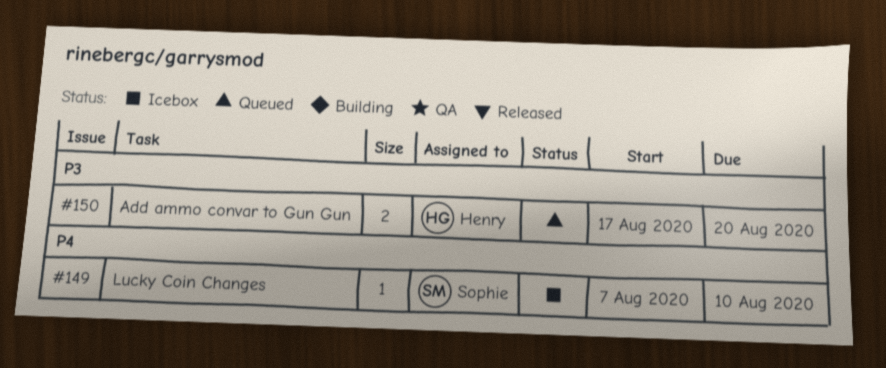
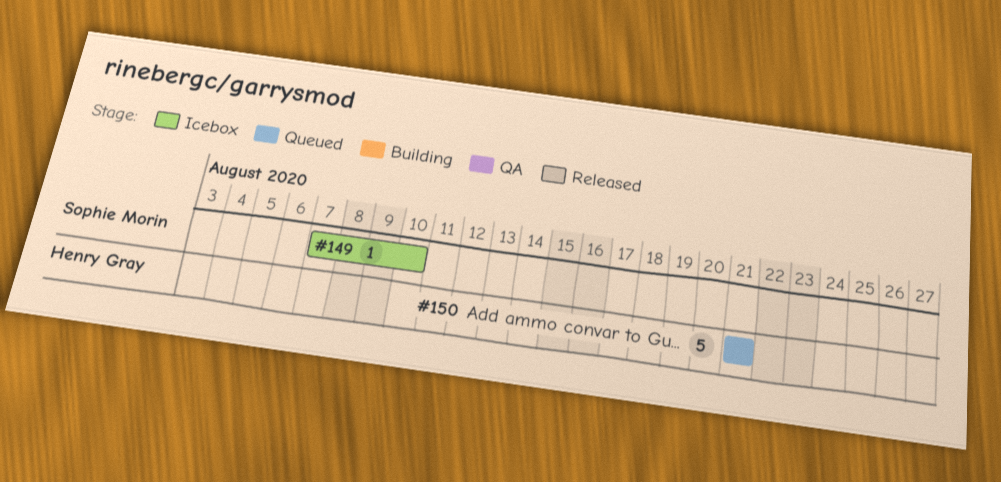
#150, estimate: 2 -> 5
#150, start: Aug 17 -> Aug 21
#150, due: Aug 20 -> Aug 21

